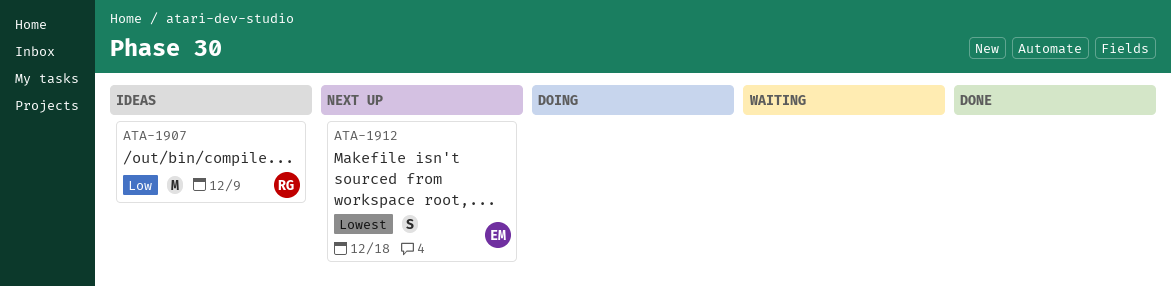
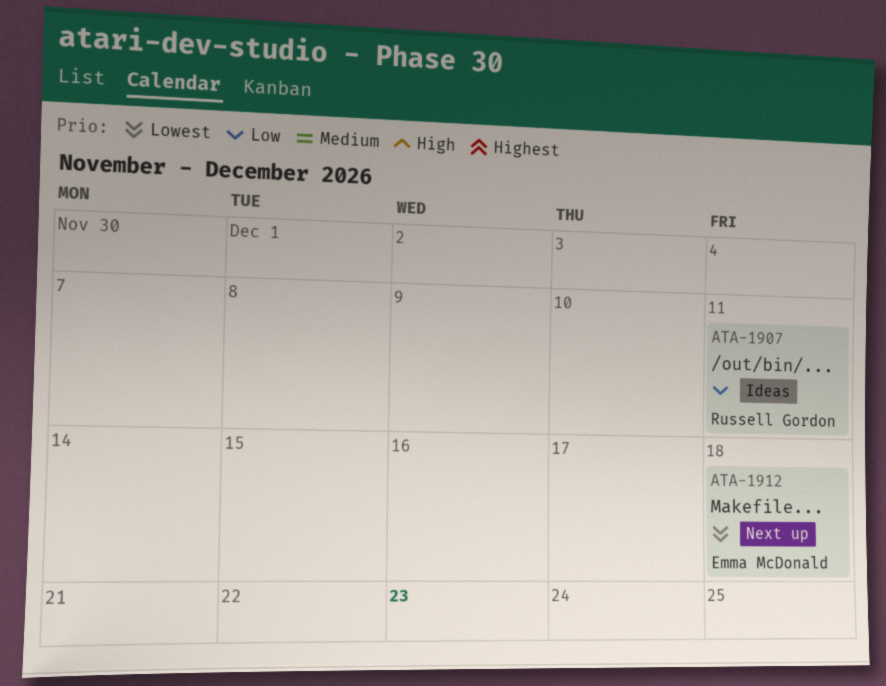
ATA-1907, due: Dec 9 -> Dec 11

